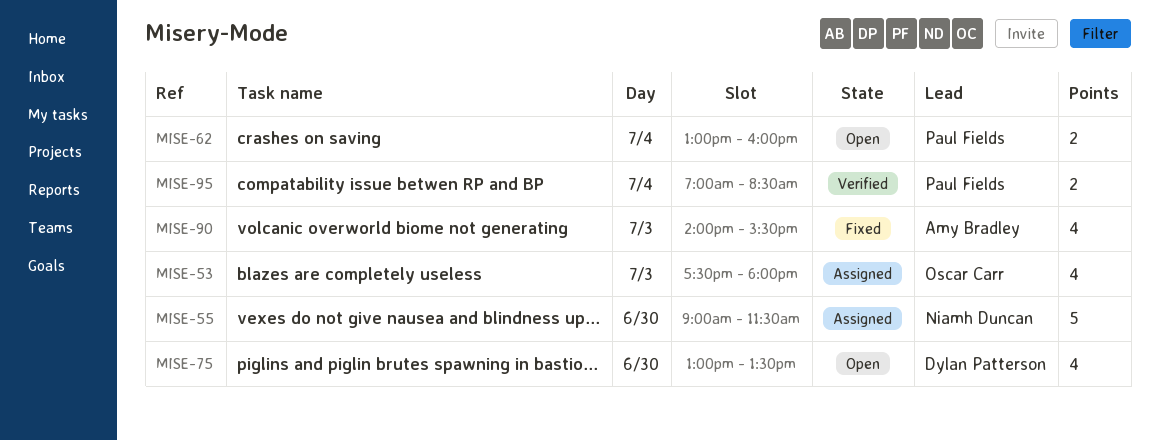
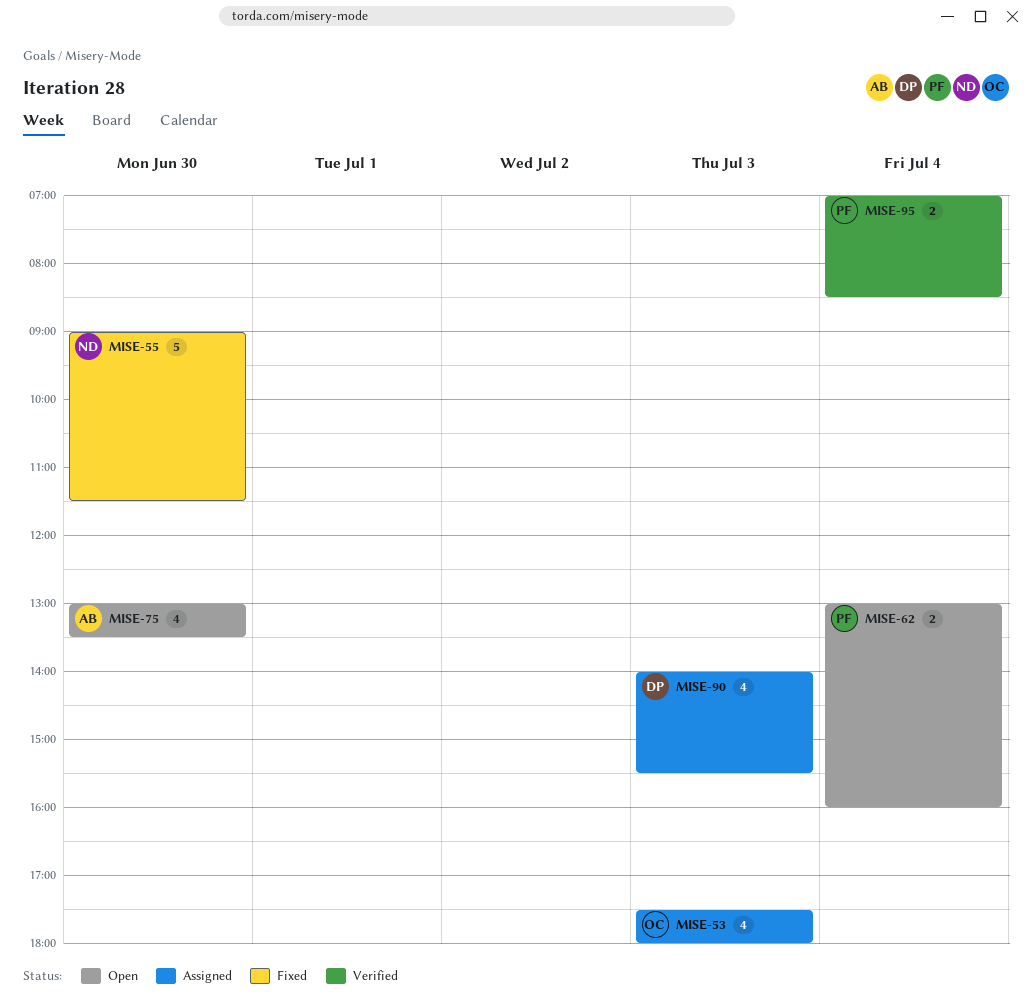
MISE-55, status: Assigned -> Fixed
MISE-75, owner: Dylan Patterson -> Amy Bradley
MISE-90, status: Fixed -> Assigned
MISE-90, owner: Amy Bradley -> Dylan Patterson

